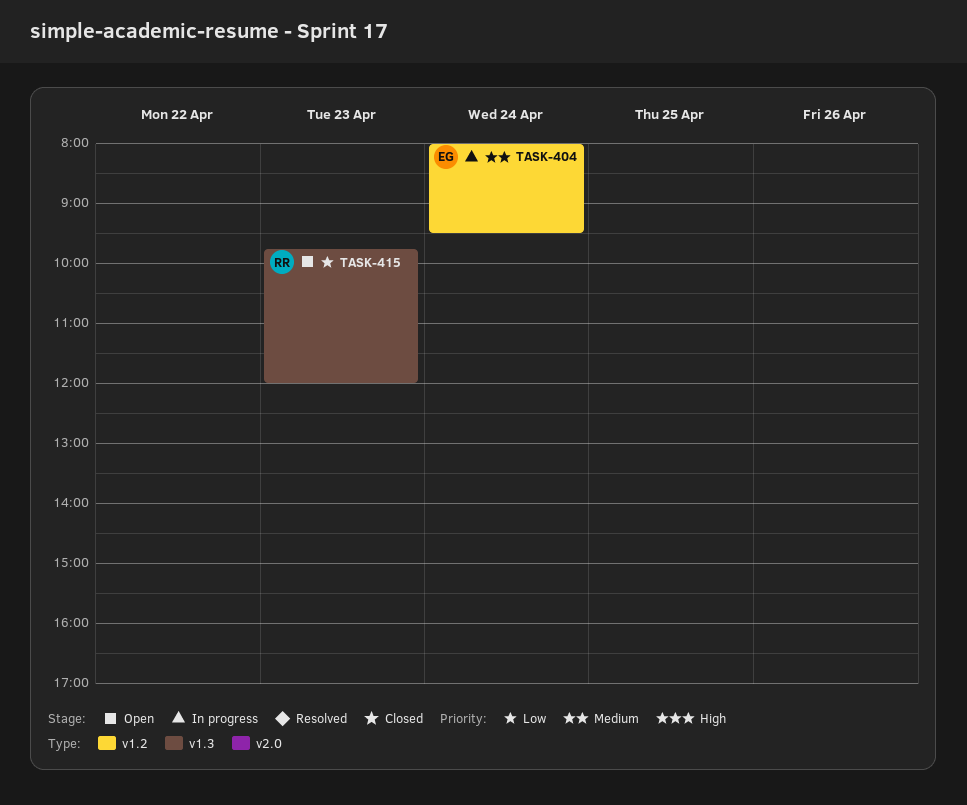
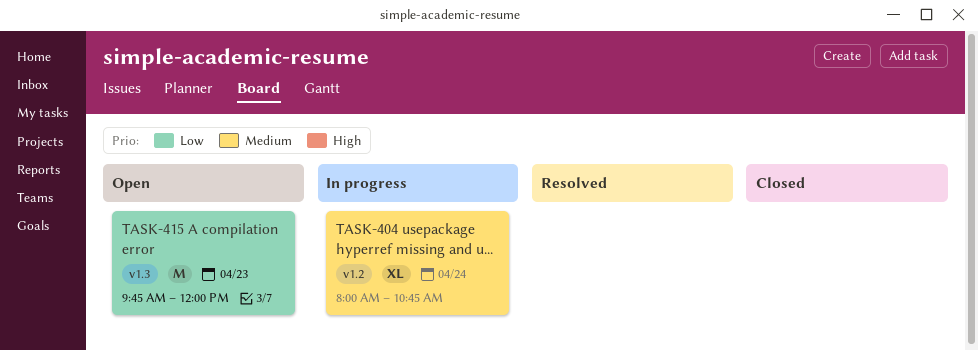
TASK-404, ends: 09:30 -> 10:45

